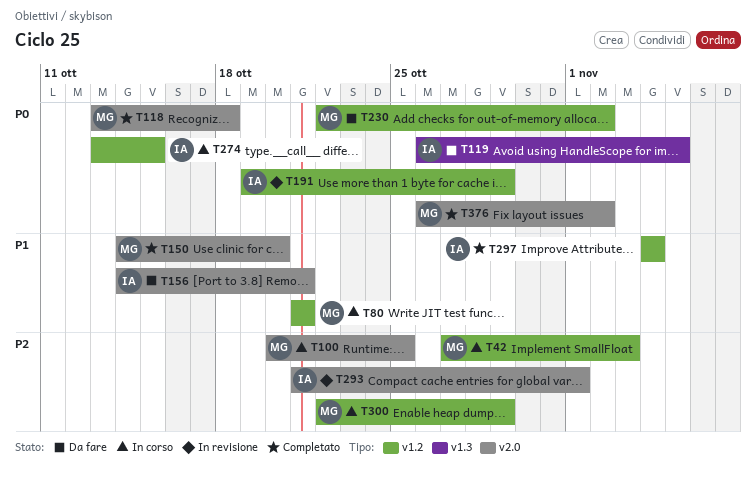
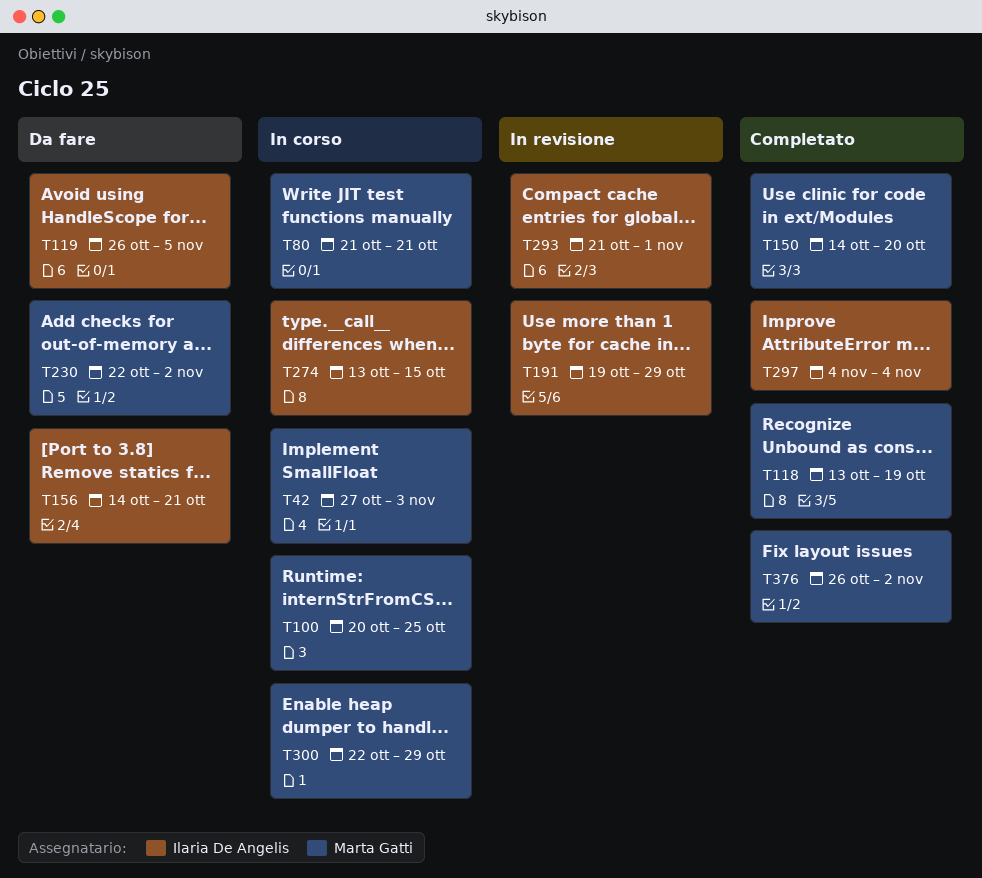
T118, due: Oct 18 -> Oct 19

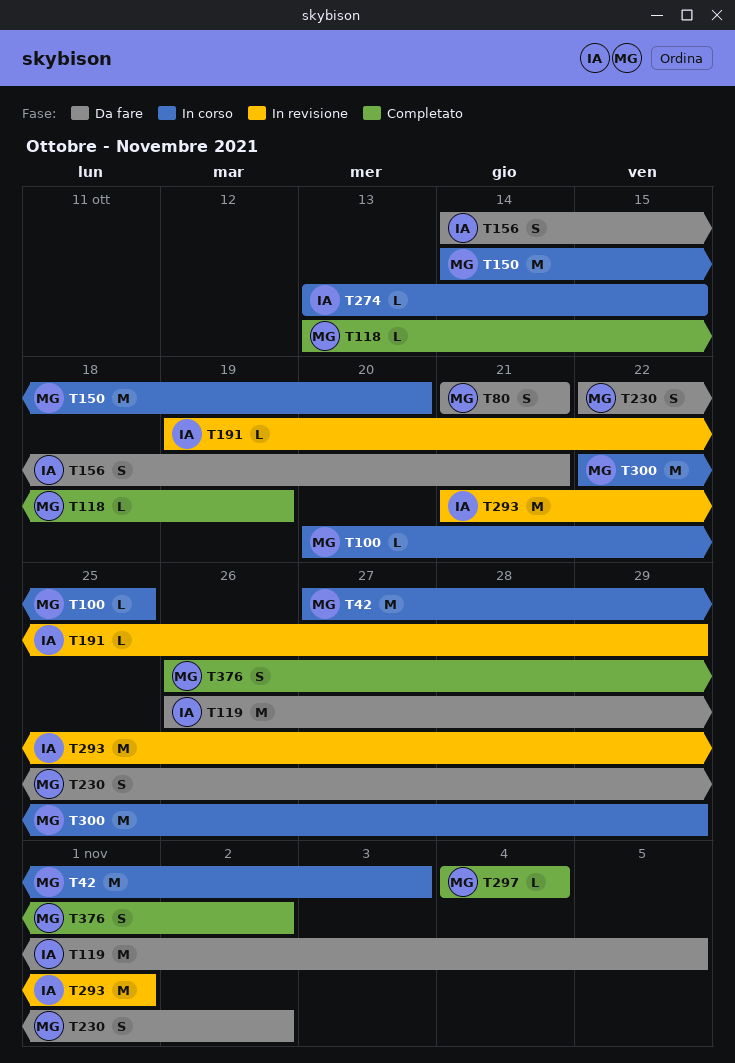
T80, status: In corso -> Da fare
T150, status: Completato -> In corso
T297, owner: Ilaria De Angelis -> Marta Gatti

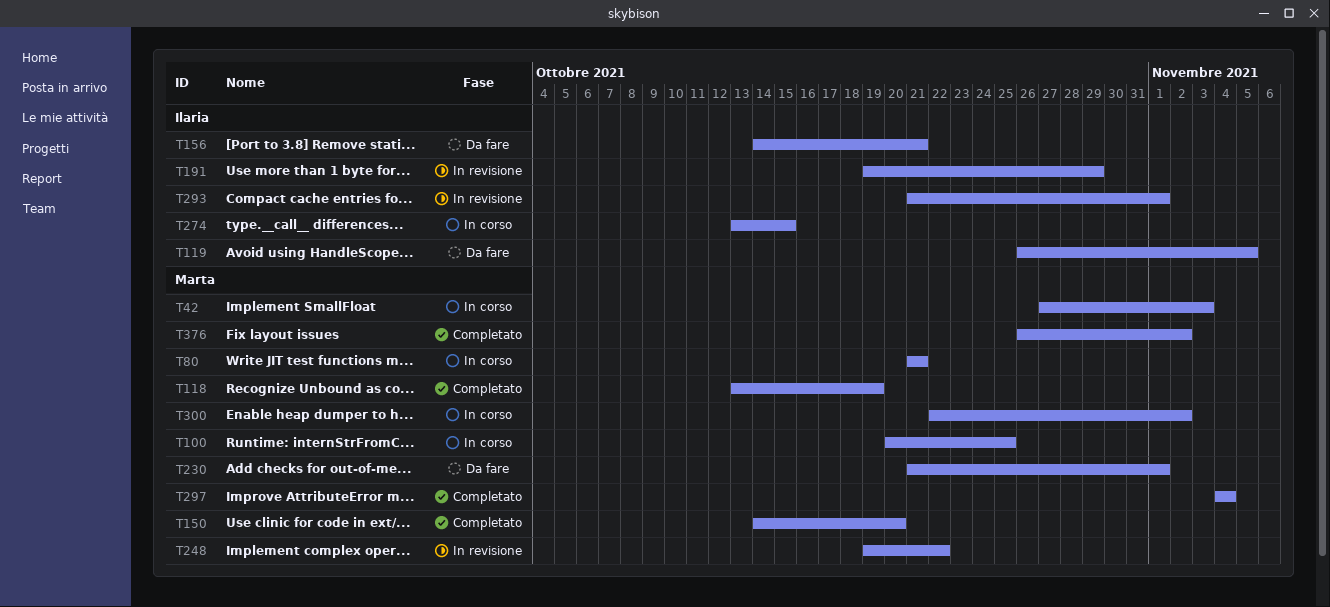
T80, status: Da fare -> In corso
T150, status: In corso -> Completato
T230, start: Oct 22 -> Oct 21
T230, due: Nov 2 -> Nov 1
T248: none -> present
T300, due: Oct 29 -> Nov 2

